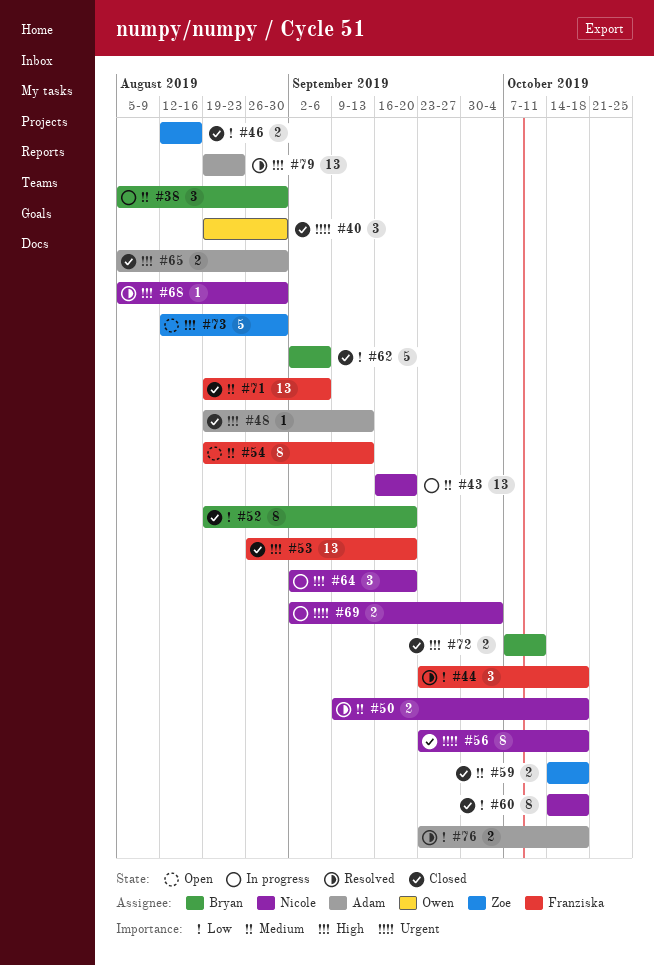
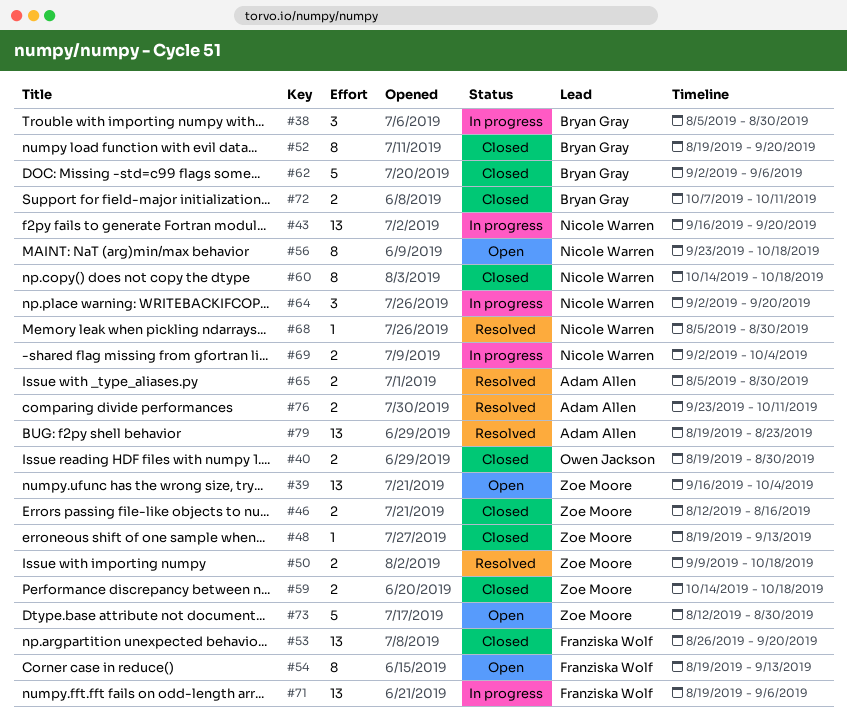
#39: none -> present
#40, estimate: 3 -> 2
#44: present -> none
#48, owner: Adam Allen -> Zoe Moore
#50, owner: Nicole Warren -> Zoe Moore
#56, status: Closed -> Open
#65, status: Closed -> Resolved
#71, status: Closed -> In progress
#76, due: Oct 18 -> Oct 11

